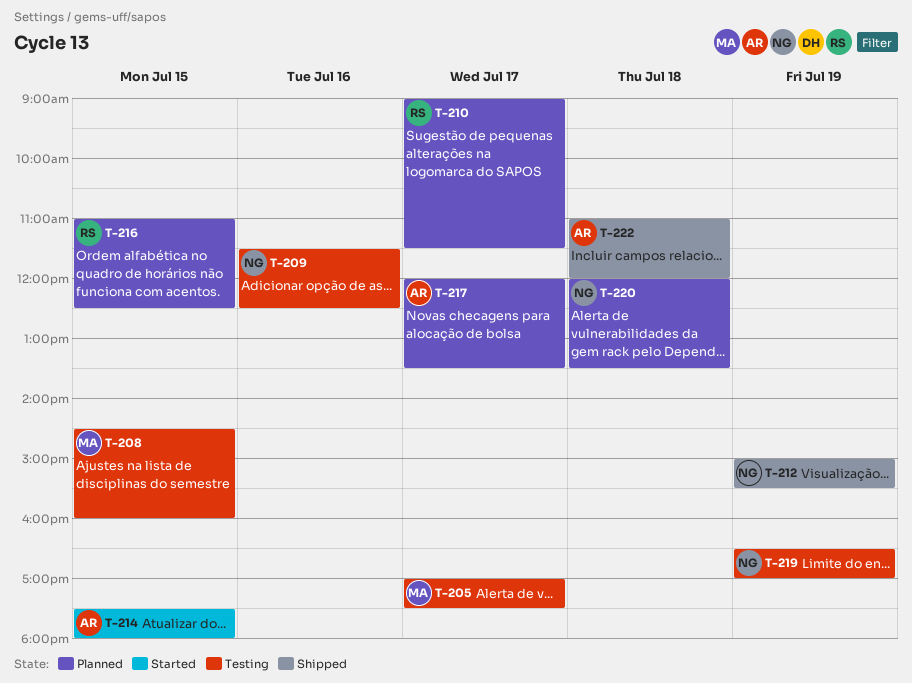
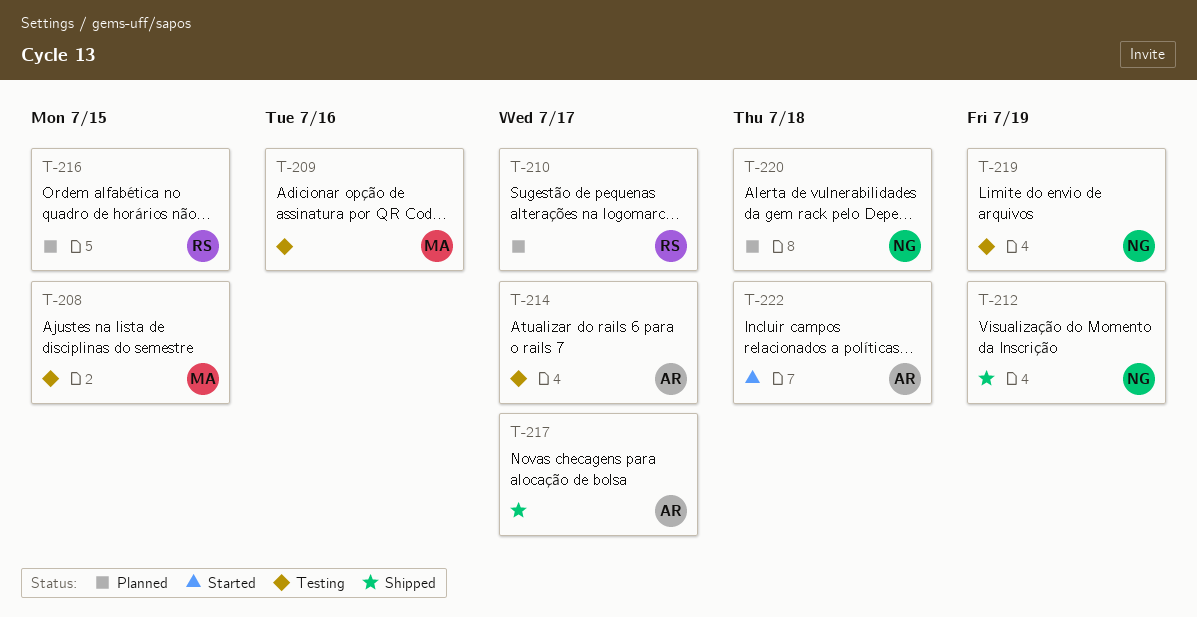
T-205: present -> none
T-209, owner: NG -> MA
T-214, status: Started -> Testing
T-214, day: Jul 15 -> Jul 17
T-217, status: Planned -> Shipped
T-222, status: Shipped -> Started

